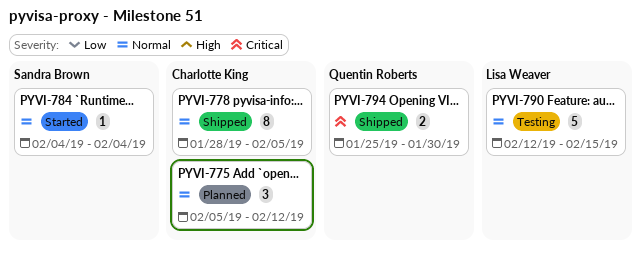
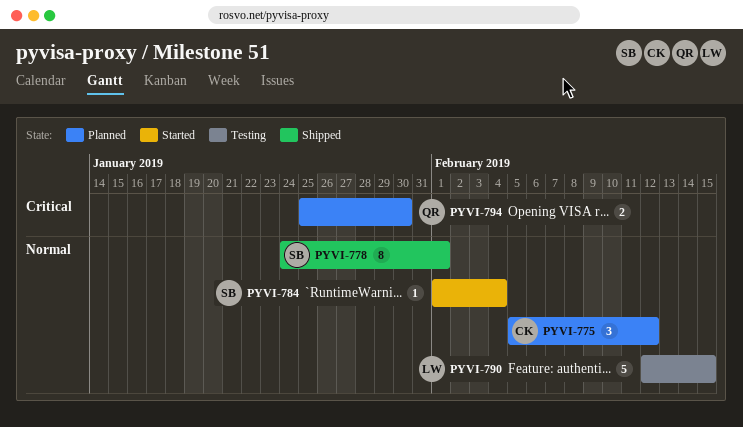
PYVI-778, owner: Charlotte King -> Sandra Brown
PYVI-778, start: Jan 28 -> Jan 24
PYVI-778, due: Feb 5 -> Feb 1
PYVI-784, start: Feb 4 -> Feb 1
PYVI-794, status: Shipped -> Planned

